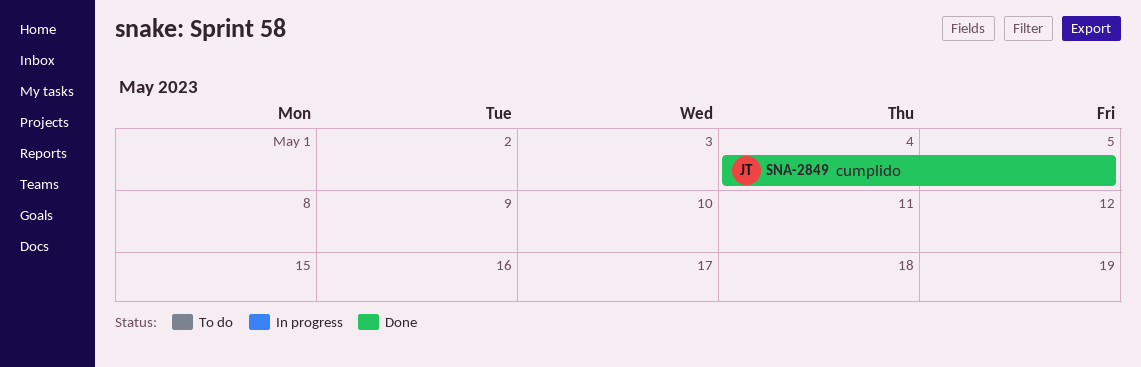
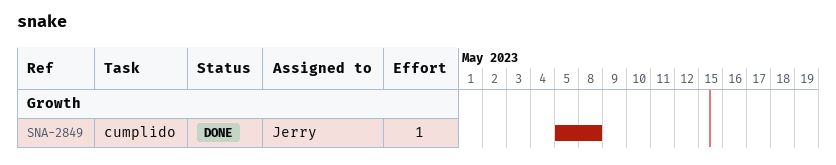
SNA-2849, start: May 4 -> May 5
SNA-2849, due: May 5 -> May 8

